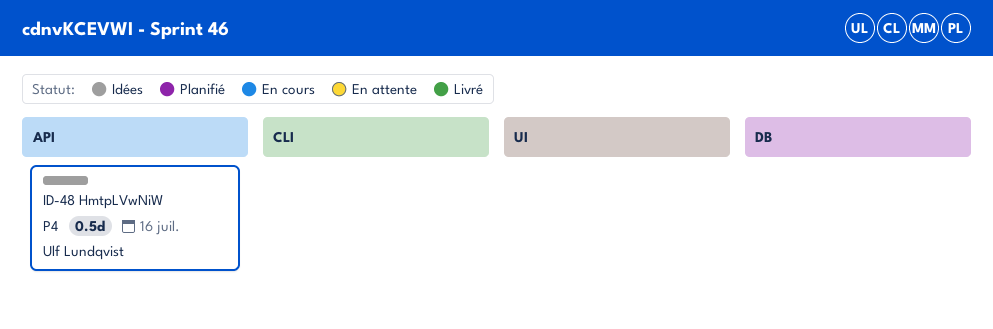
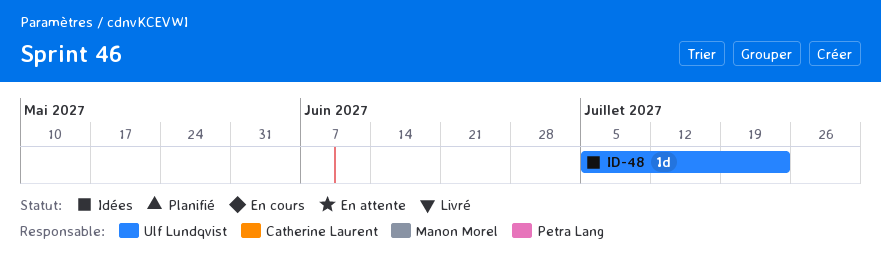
ID-48, estimate: 0.5d -> 1d
ID-48, due: Jul 16 -> Jul 23

